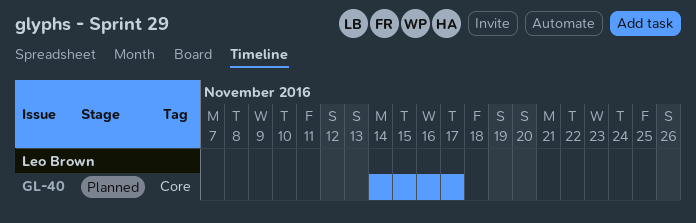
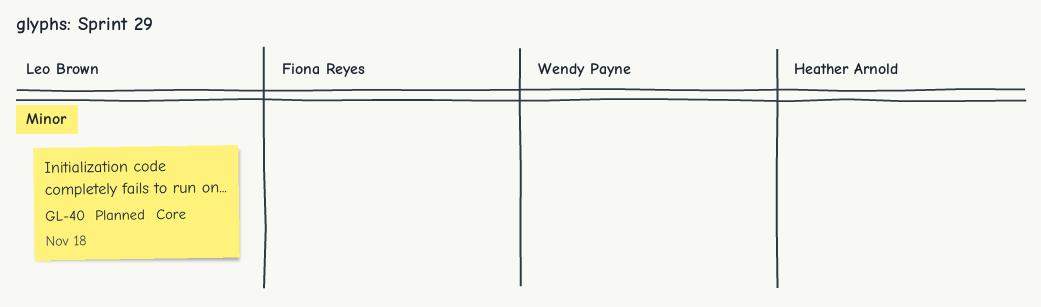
GL-40, due: Nov 17 -> Nov 18

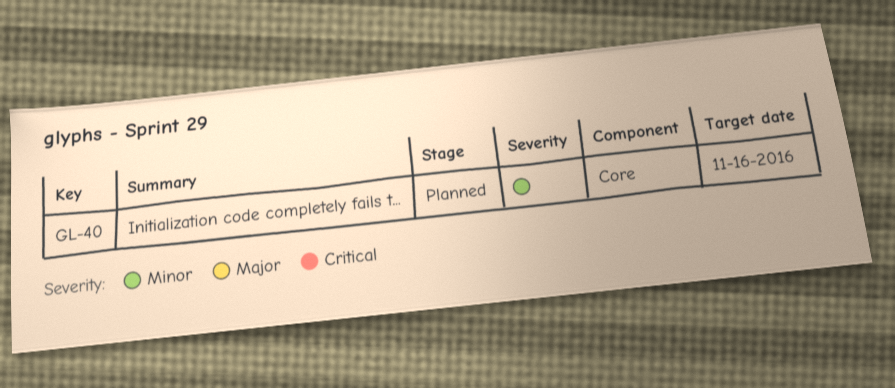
GL-40, due: Nov 18 -> Nov 16

